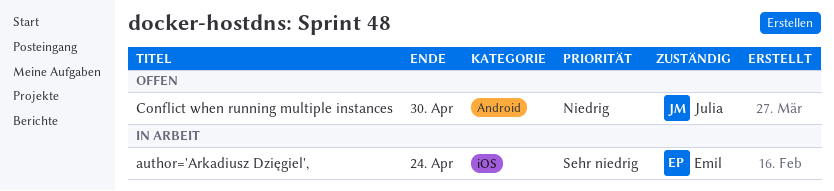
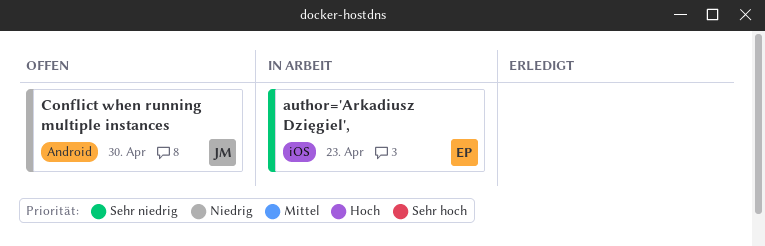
author='Arkadiusz Dzięgiel',, due: Apr 24 -> Apr 23

